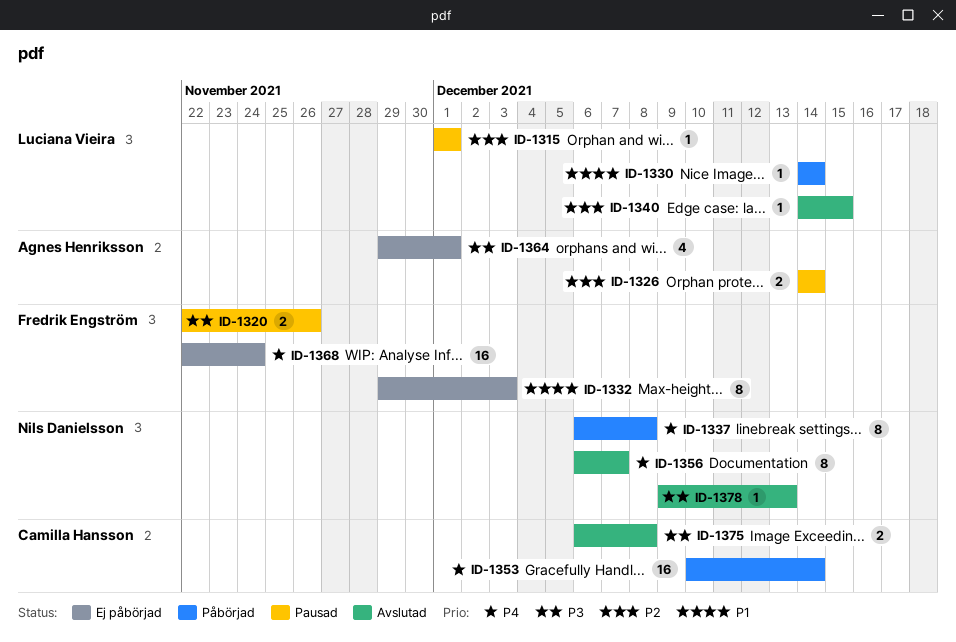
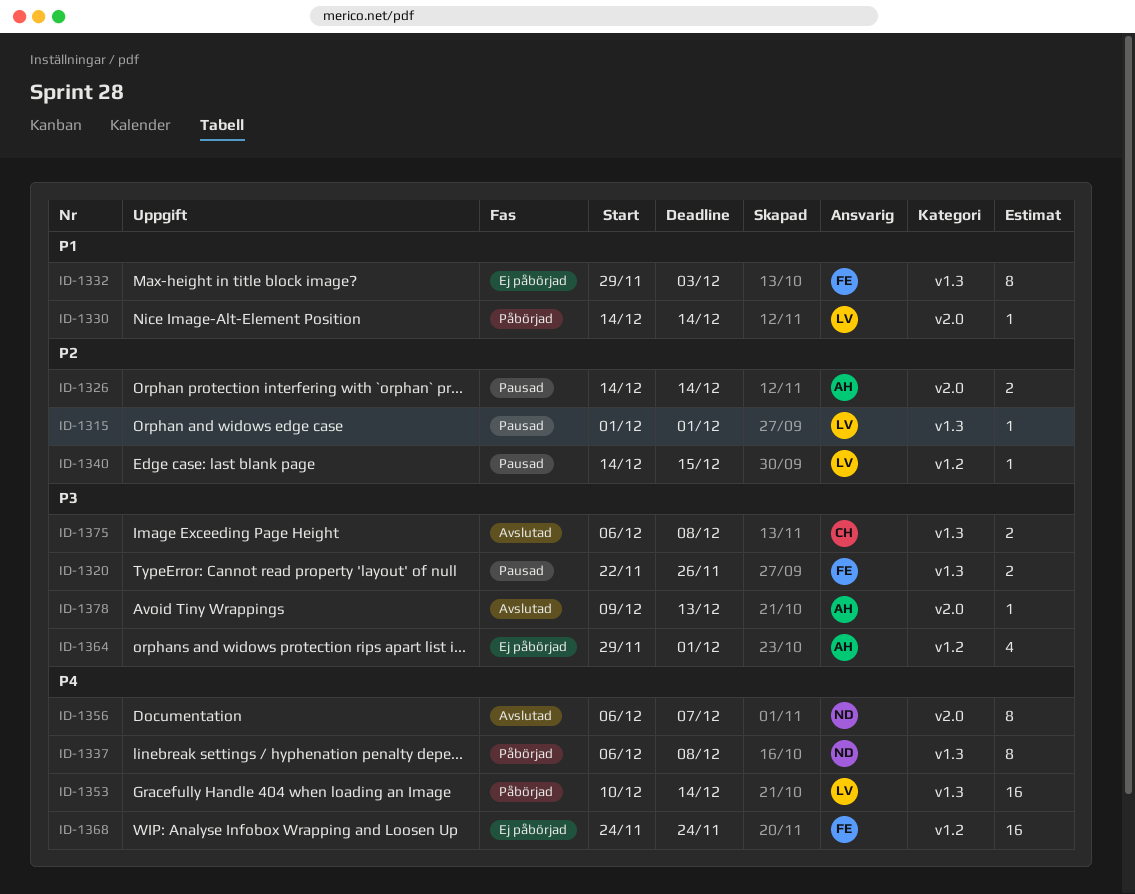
ID-1340, status: Avslutad -> Pausad
ID-1353, owner: Camilla Hansson -> Luciana Vieira
ID-1368, start: Nov 22 -> Nov 24
ID-1378, owner: Nils Danielsson -> Agnes Henriksson

